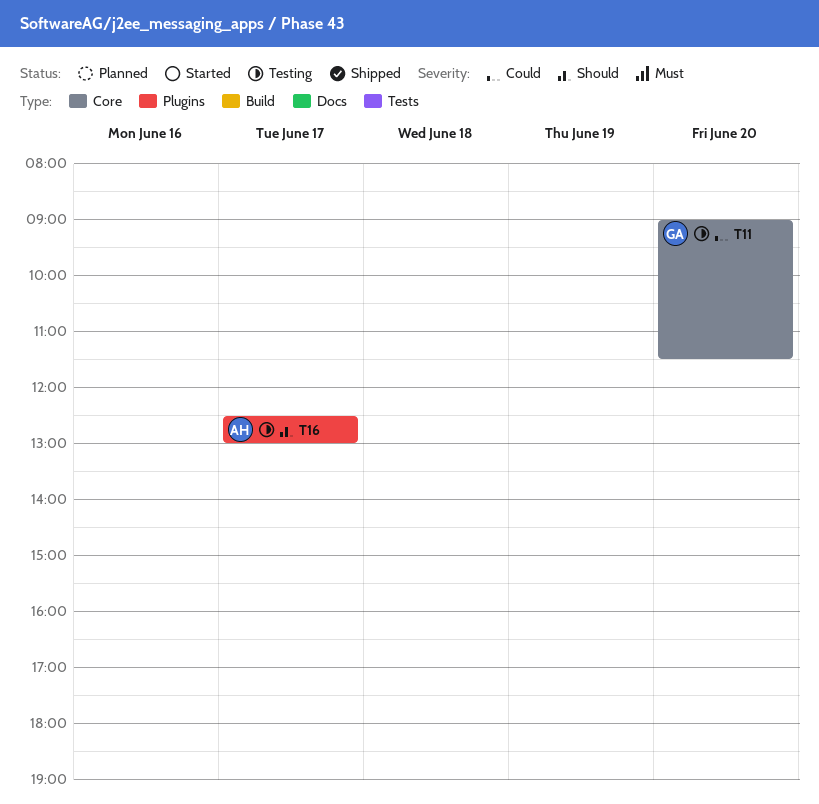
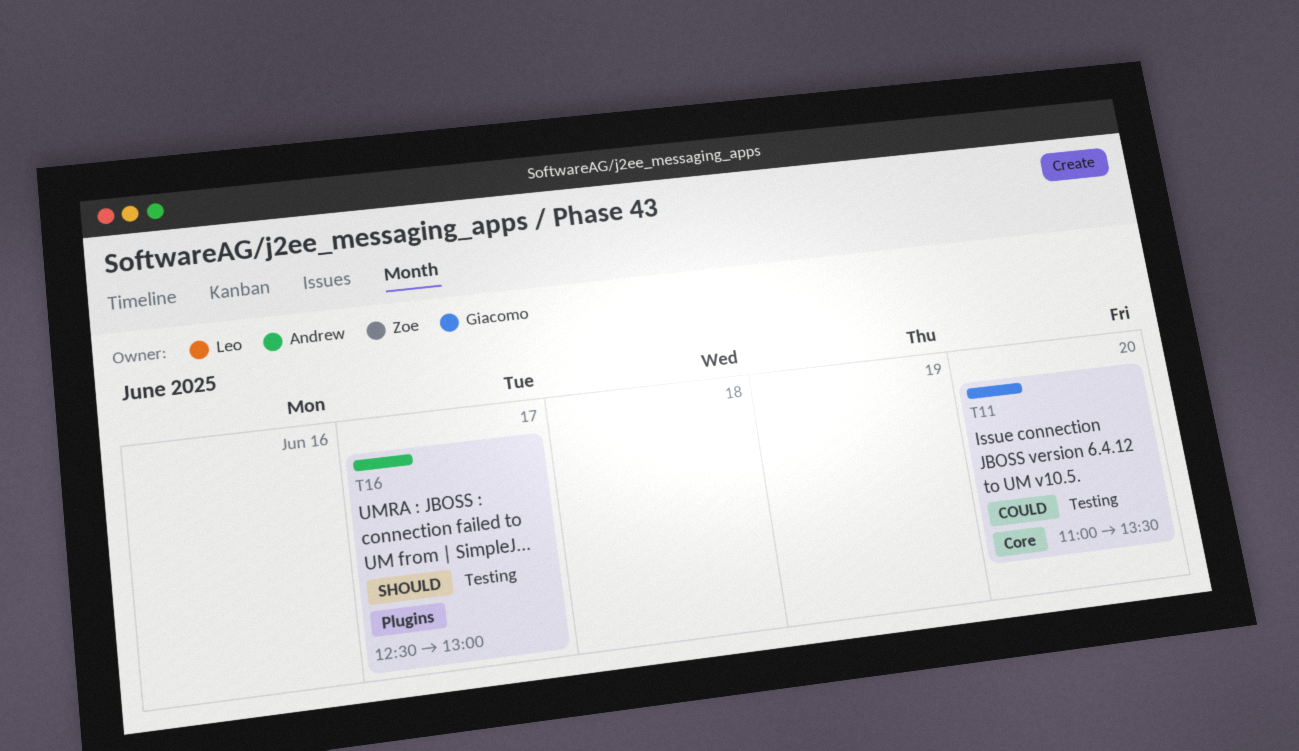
T11, begins: 09:00 -> 11:00
T11, ends: 11:30 -> 13:30

